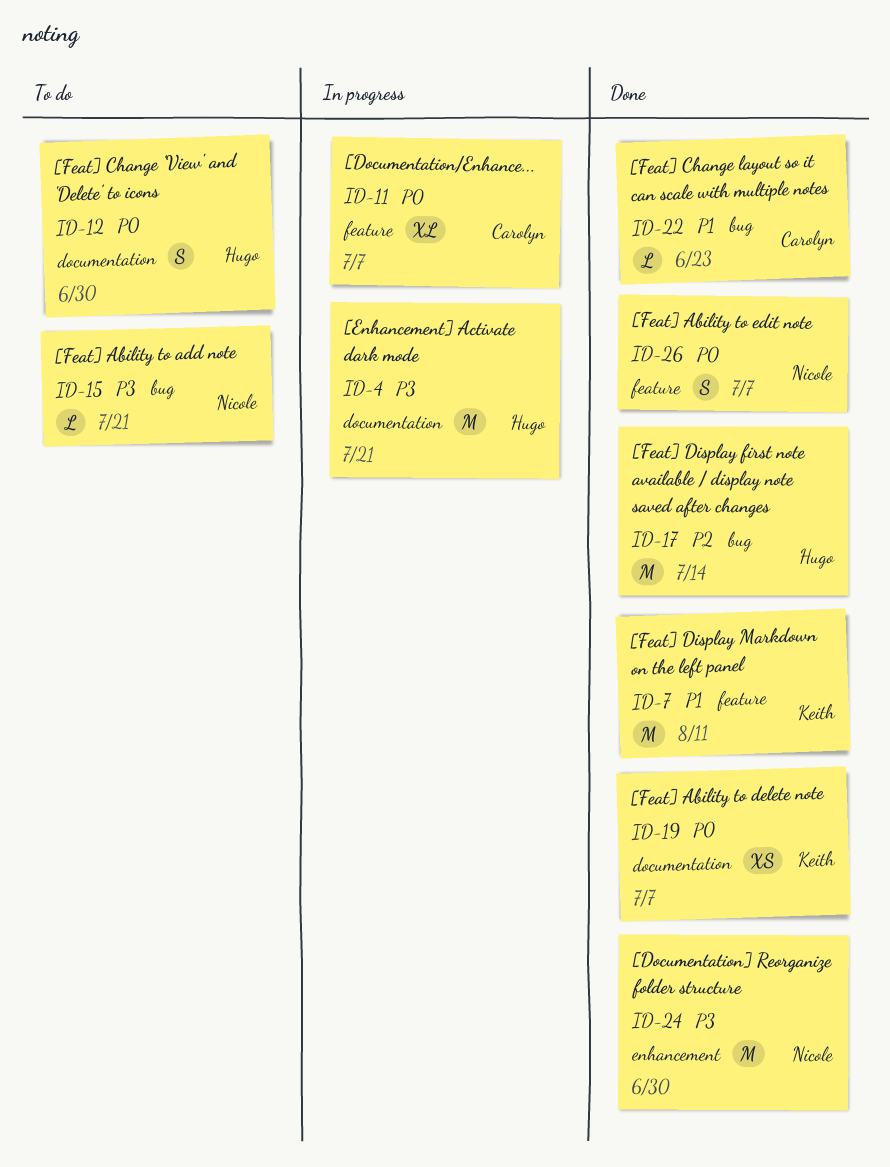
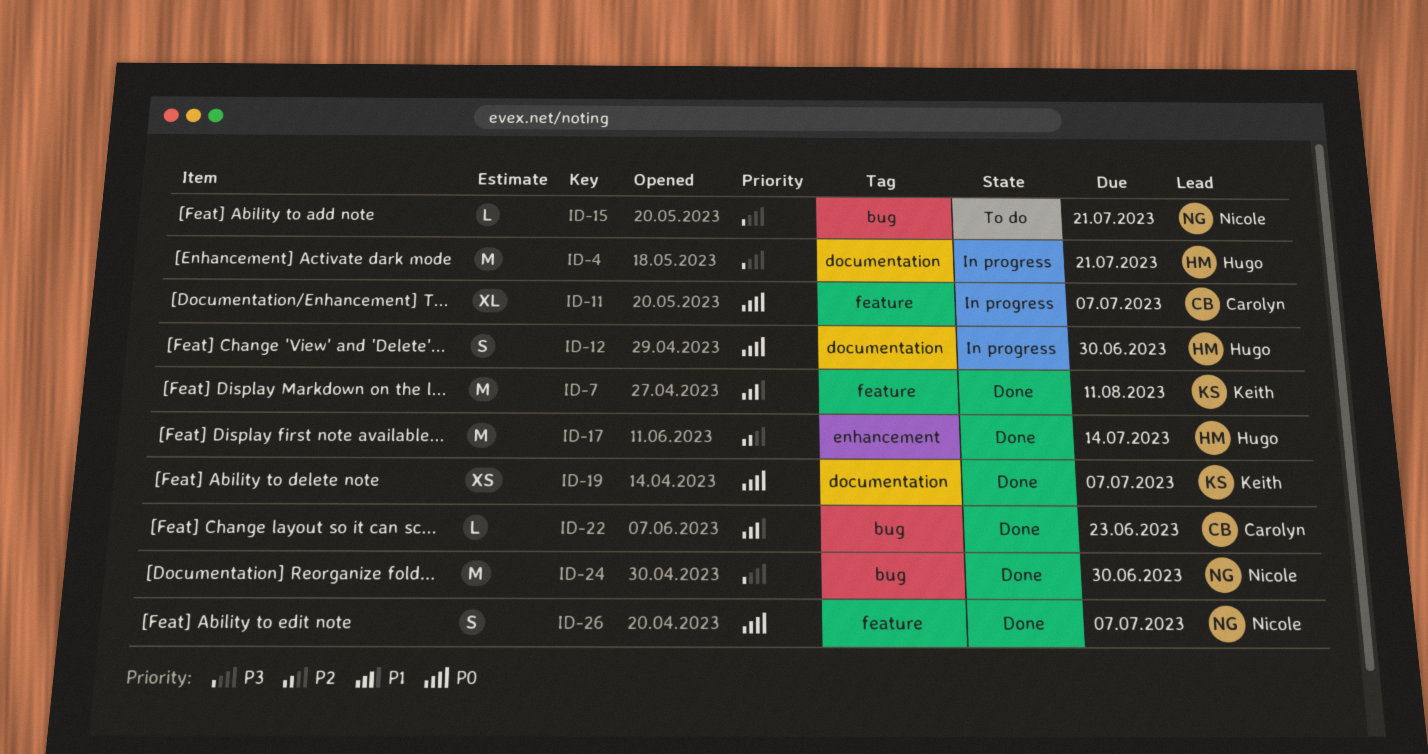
ID-12, status: To do -> In progress
ID-17, label: bug -> enhancement
ID-24, label: enhancement -> bug

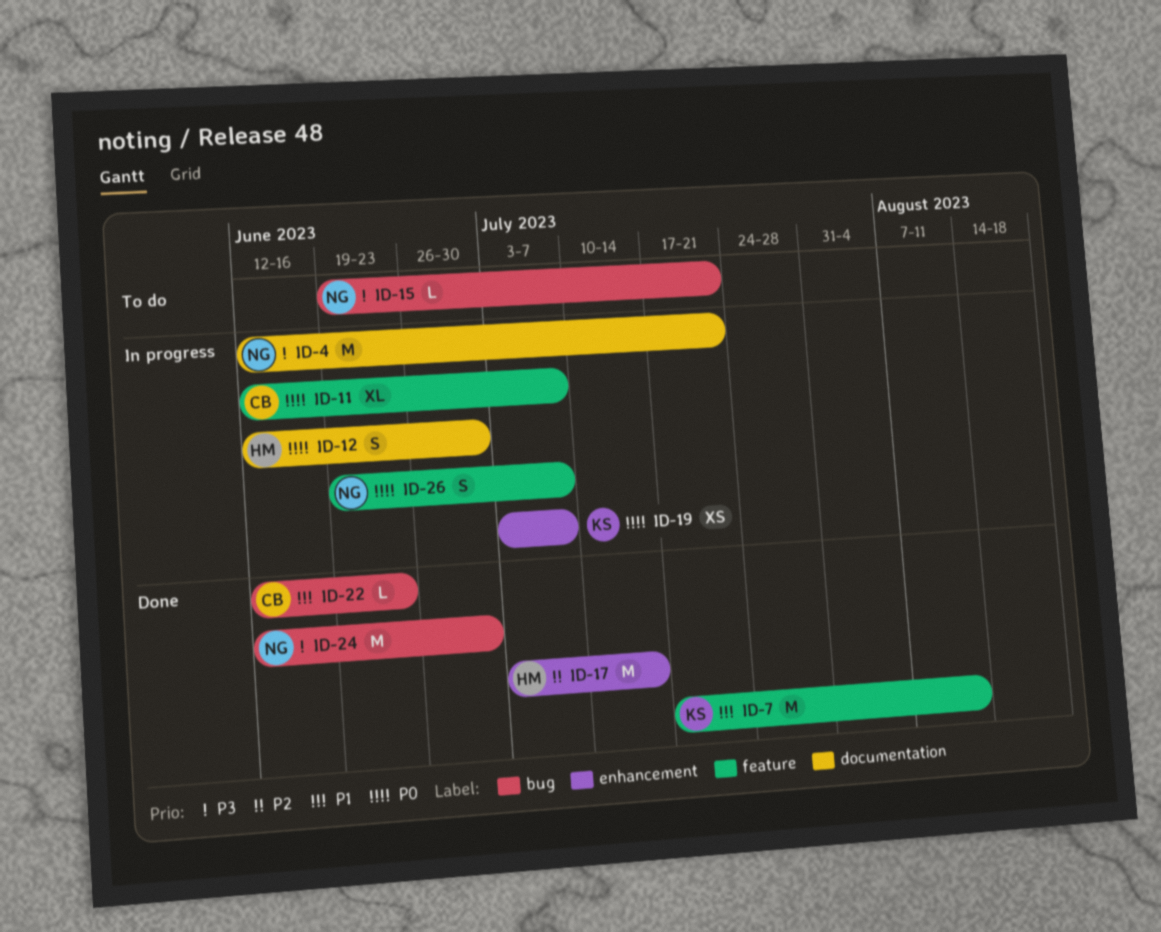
ID-4, owner: Hugo -> Nicole
ID-19, status: Done -> In progress
ID-19, label: documentation -> enhancement
ID-26, status: Done -> In progress

